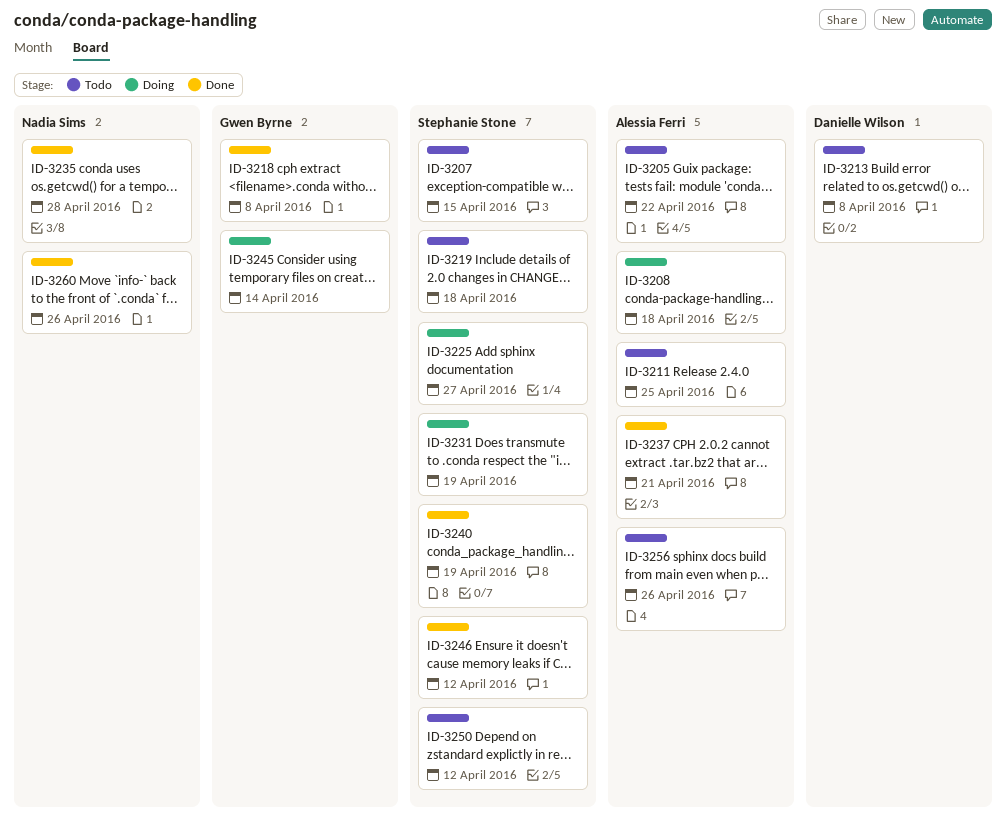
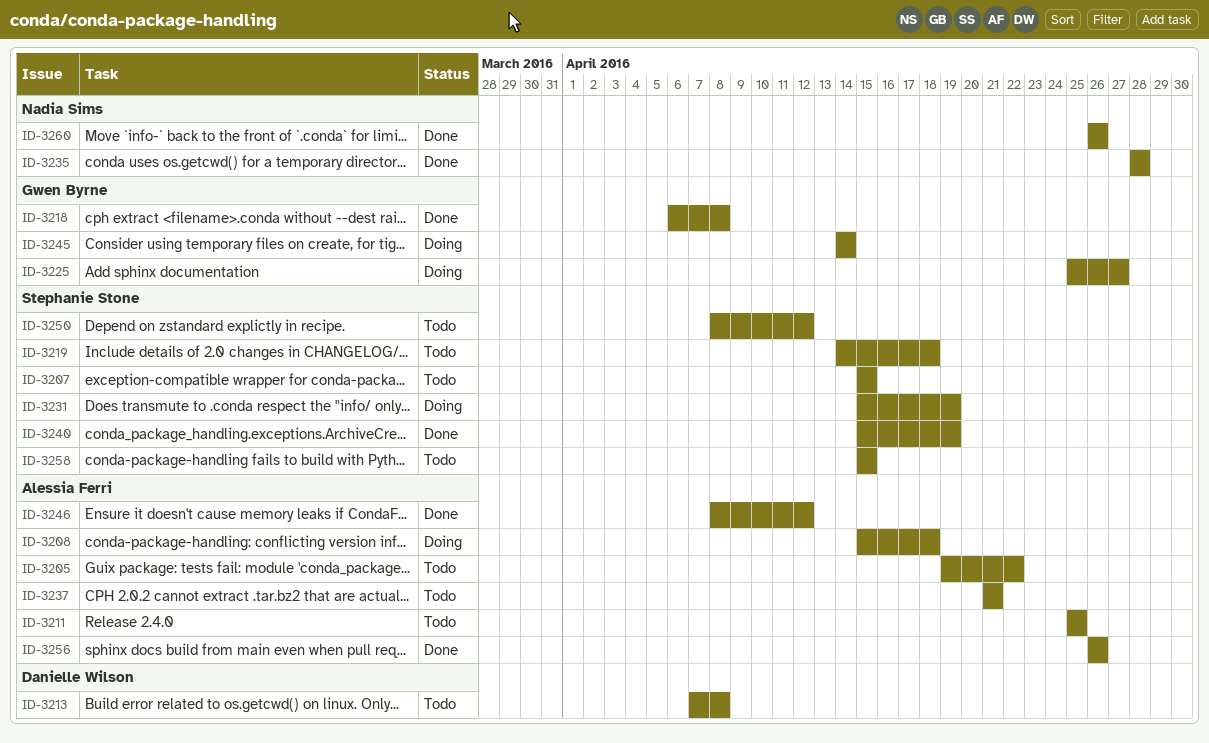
ID-3225, owner: Stephanie Stone -> Gwen Byrne
ID-3237, status: Done -> Todo
ID-3246, owner: Stephanie Stone -> Alessia Ferri
ID-3256, status: Todo -> Done
ID-3258: none -> present

